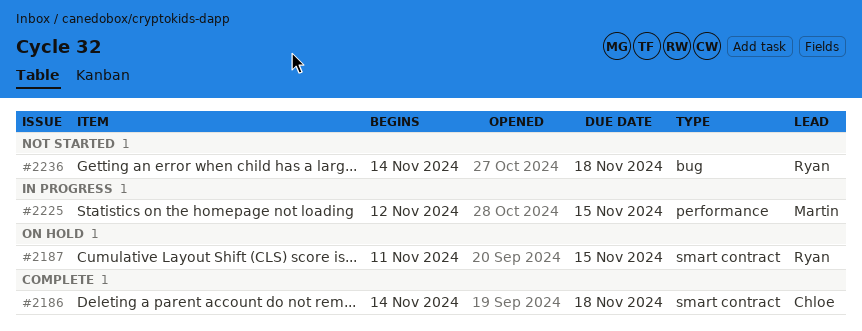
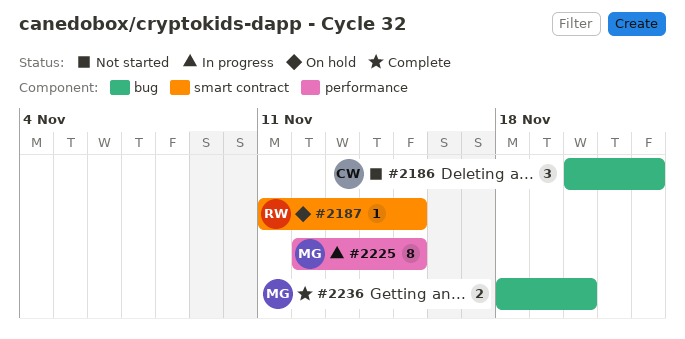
#2186, status: Complete -> Not started
#2186, label: smart contract -> bug
#2186, start: Nov 14 -> Nov 20
#2186, due: Nov 18 -> Nov 22
#2236, status: Not started -> Complete
#2236, owner: Ryan -> Martin
#2236, start: Nov 14 -> Nov 18
#2236, due: Nov 18 -> Nov 20

